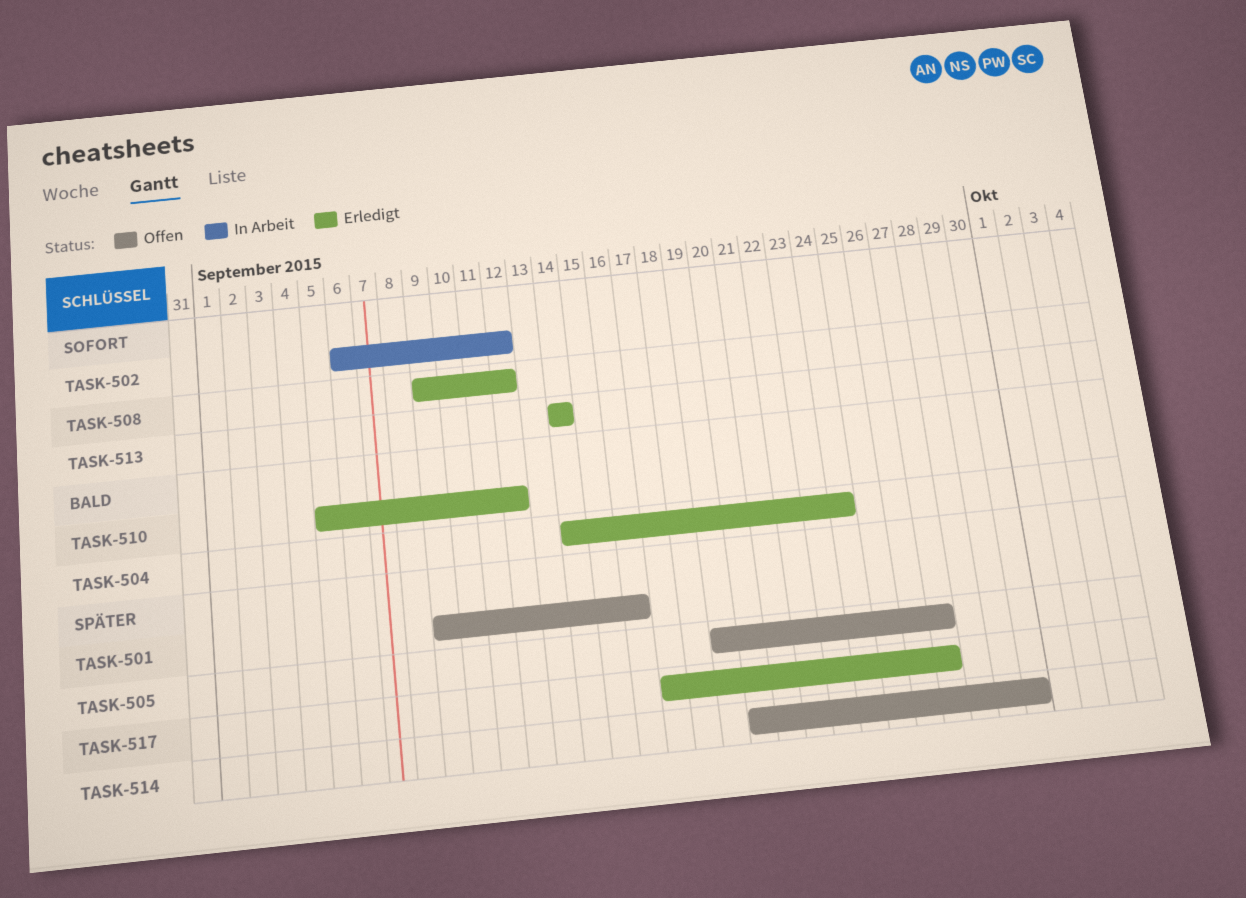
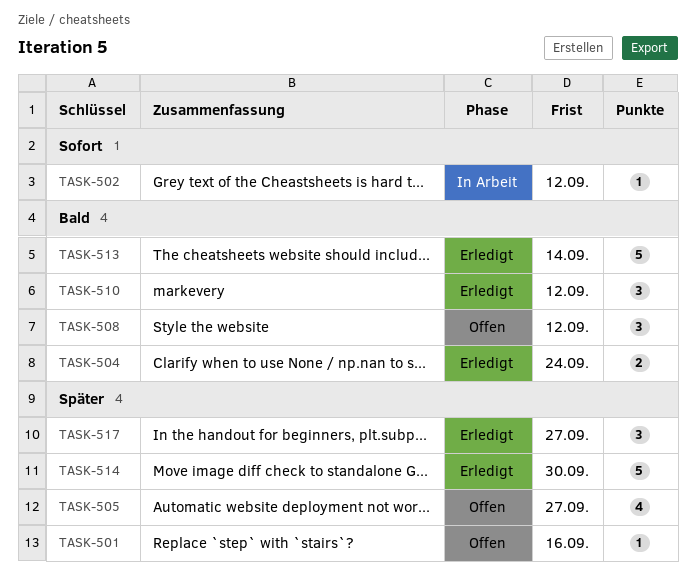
TASK-508, status: Erledigt -> Offen
TASK-508, priority: Sofort -> Bald
TASK-513, priority: Sofort -> Bald
TASK-514, status: Offen -> Erledigt

